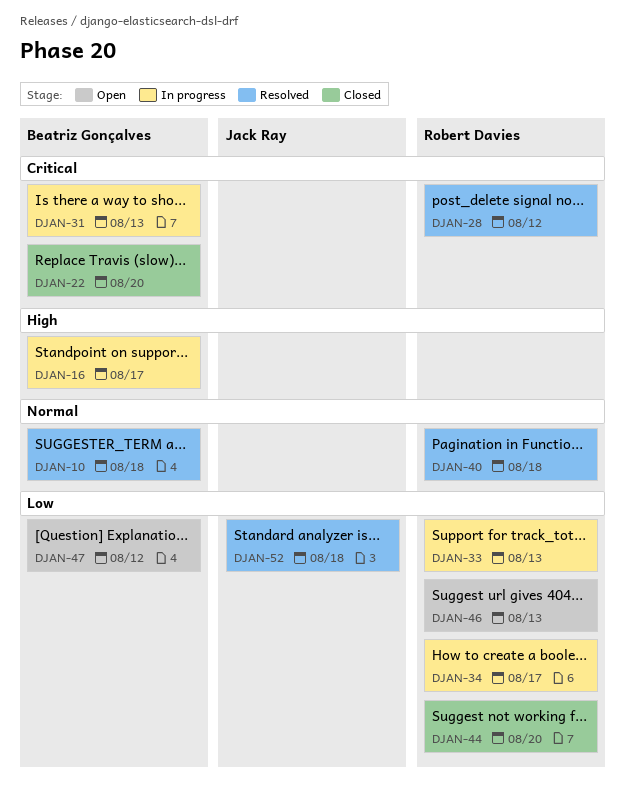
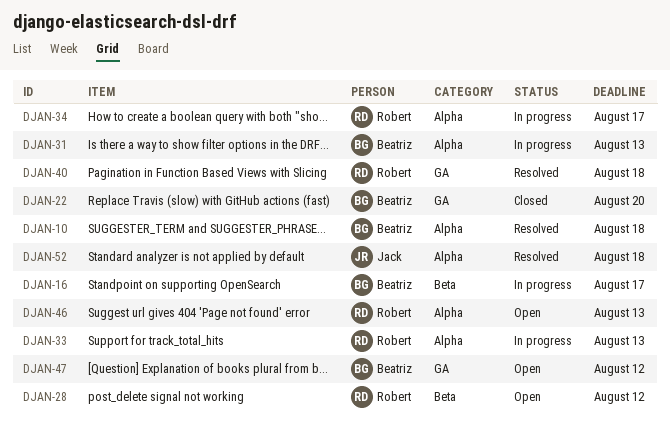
DJAN-28, status: Resolved -> Open
DJAN-44: present -> none

